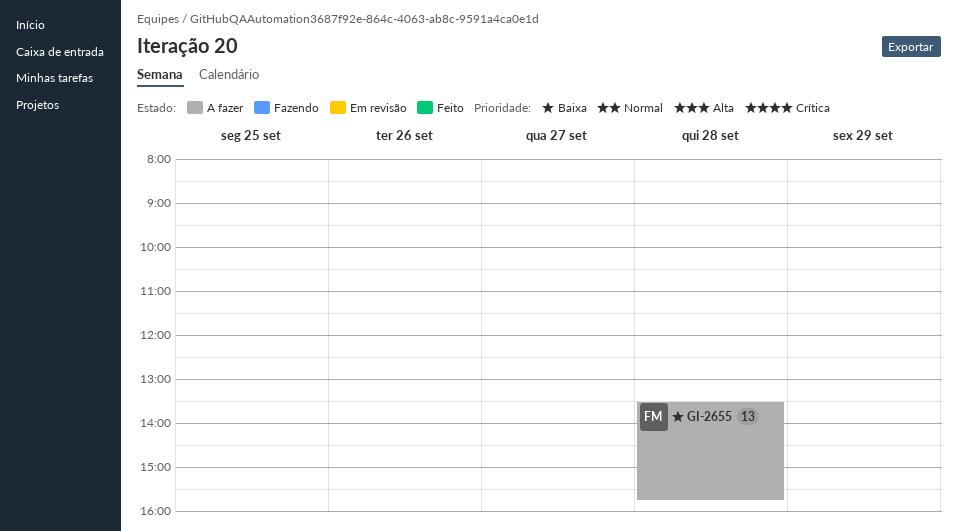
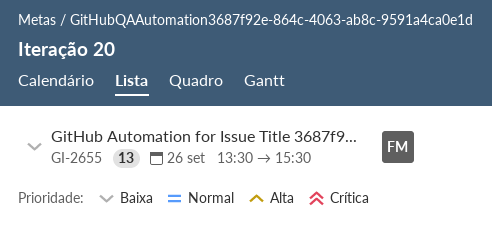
GI-2655, day: Sep 28 -> Sep 26
GI-2655, ends: 15:45 -> 15:30

